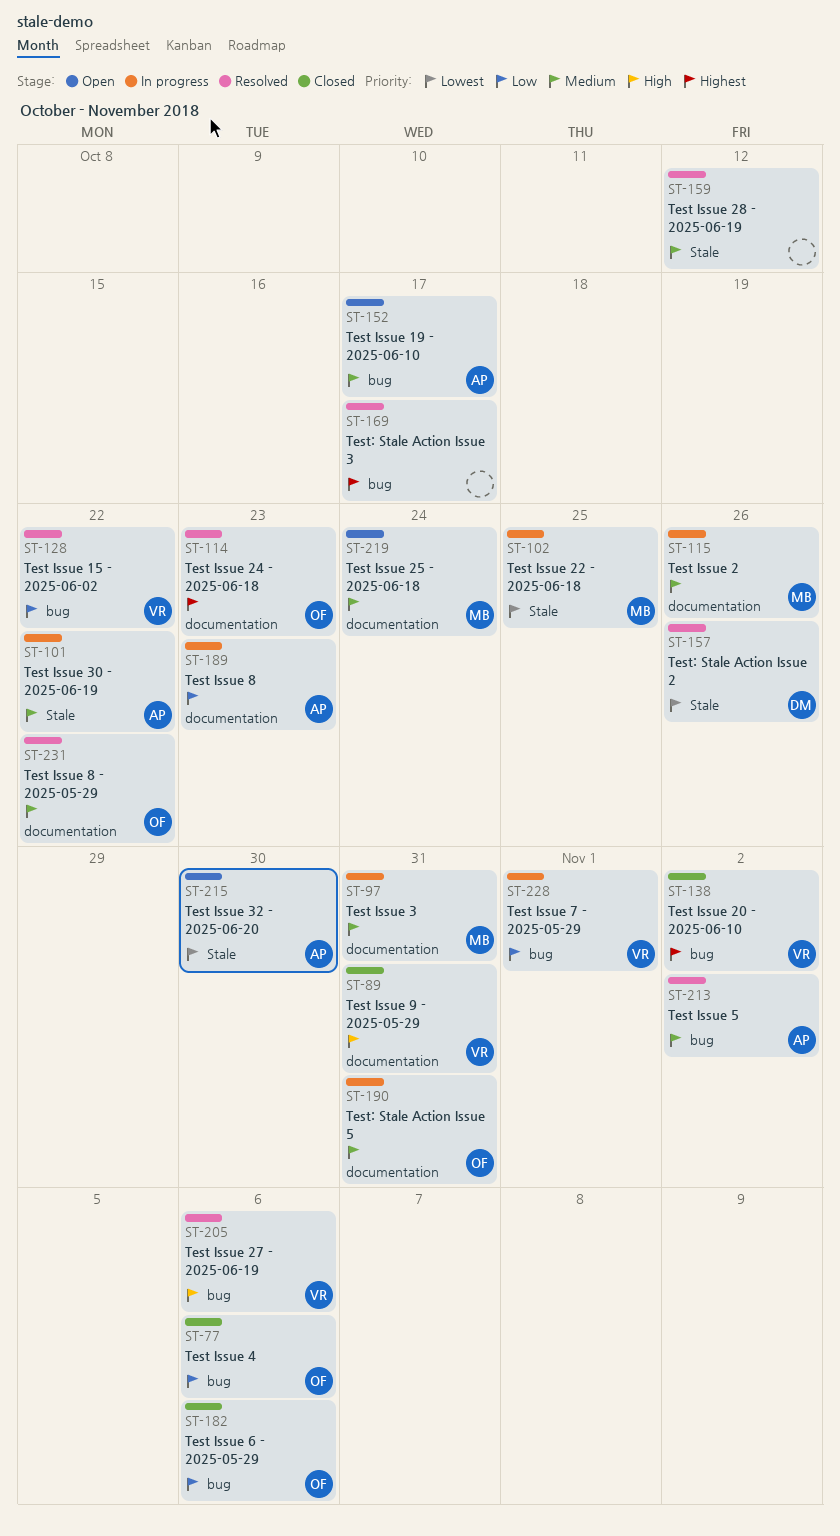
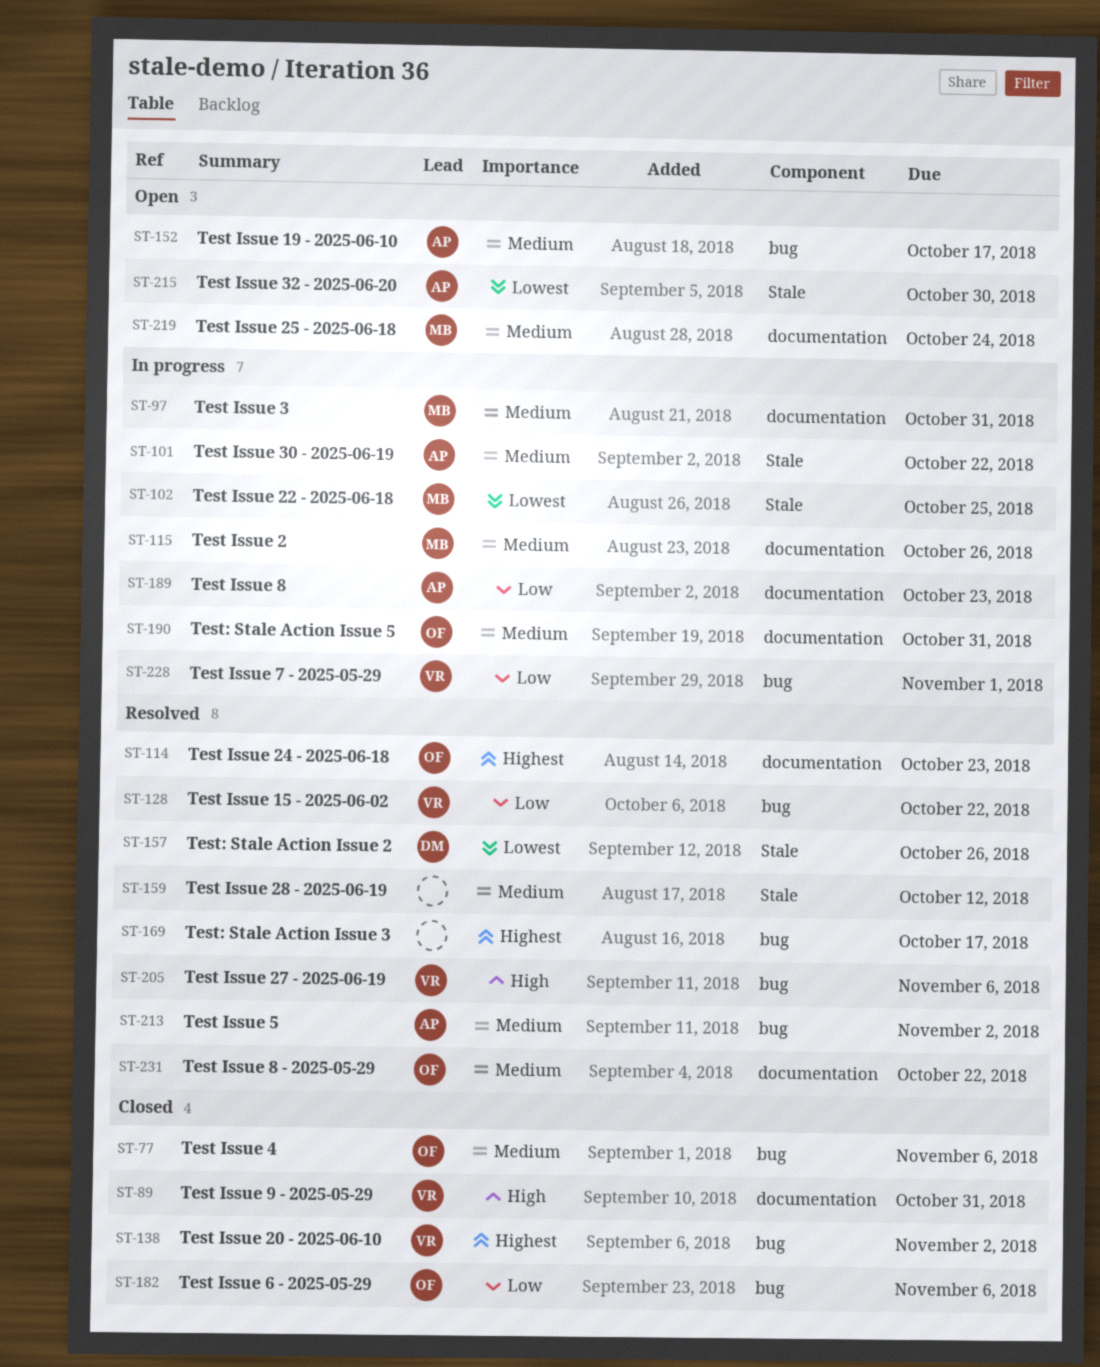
ST-77, priority: Low -> Medium

